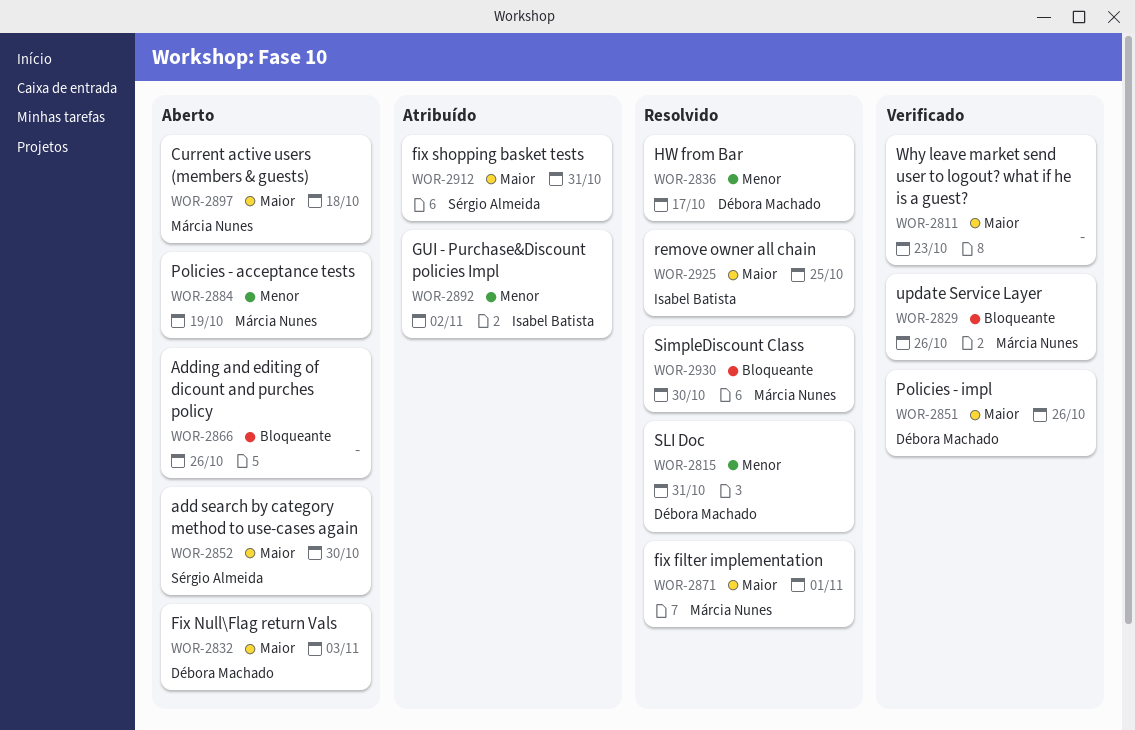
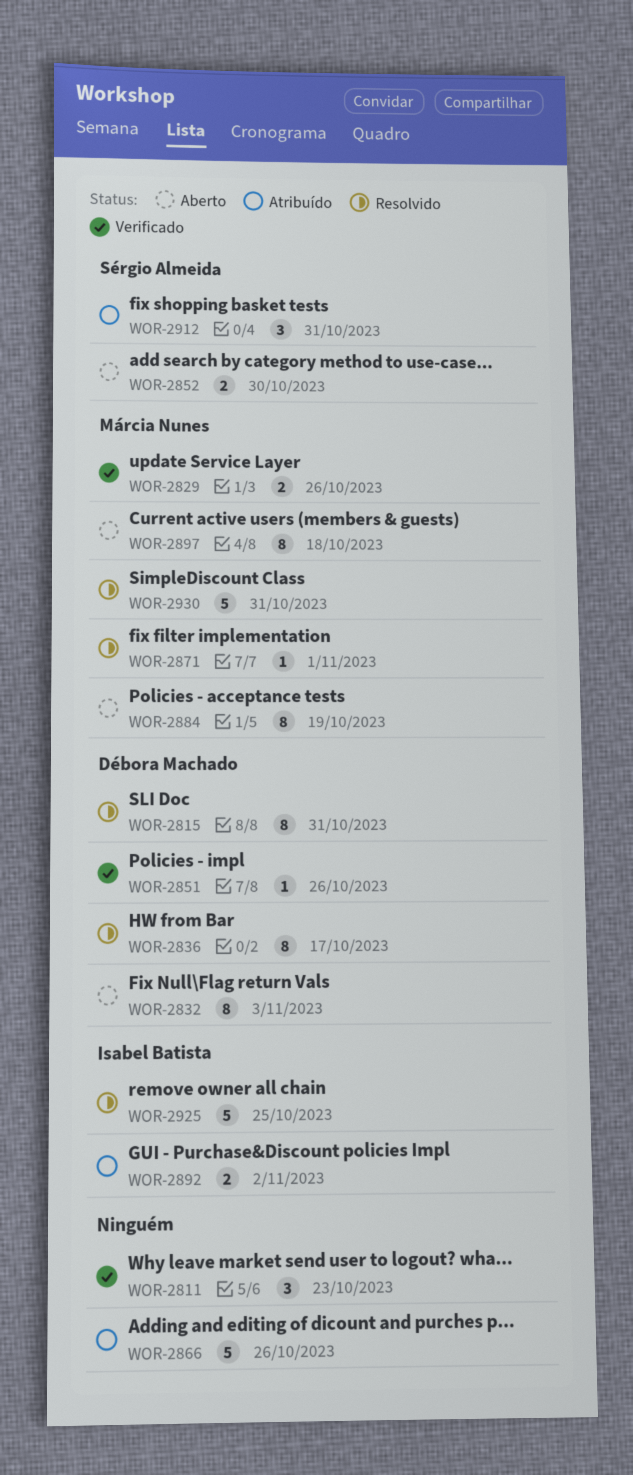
WOR-2866, status: Aberto -> Atribuído
WOR-2930, due: Oct 30 -> Oct 31

